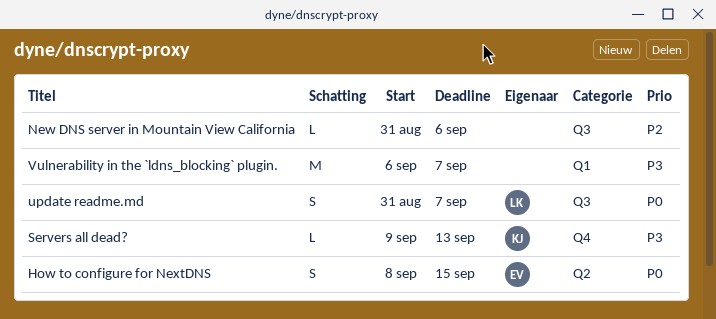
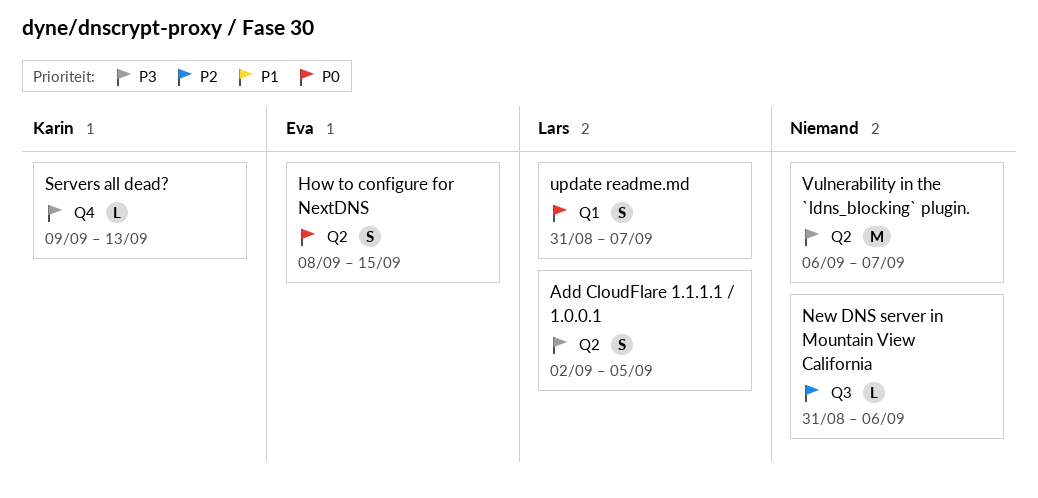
Add CloudFlare 1.1.1.1 / 1.0.0.1: none -> present
update readme.md, label: Q3 -> Q1
Vulnerability in the `ldns_blocking` plugin., label: Q1 -> Q2

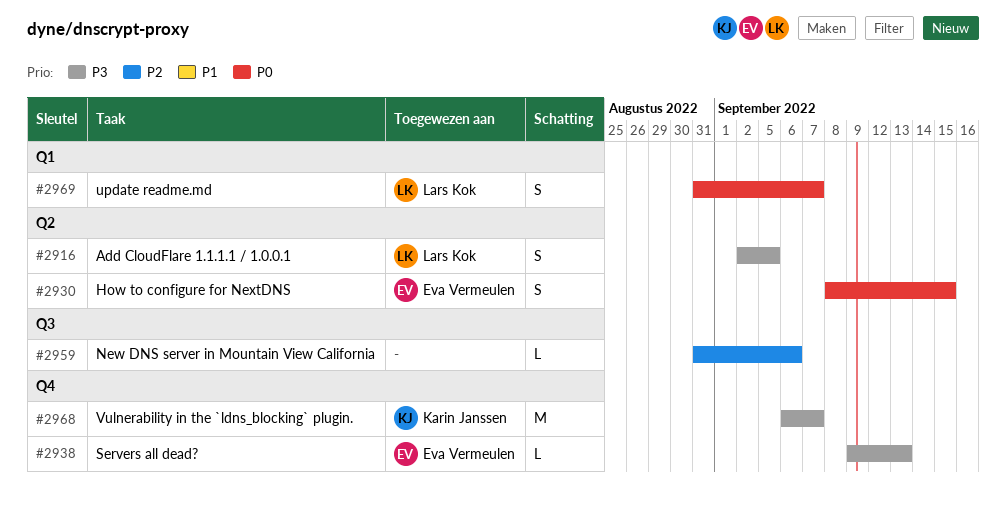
Servers all dead?, owner: Karin Janssen -> Eva Vermeulen
Vulnerability in the `ldns_blocking` plugin., owner: none -> Karin Janssen
Vulnerability in the `ldns_blocking` plugin., label: Q2 -> Q4

